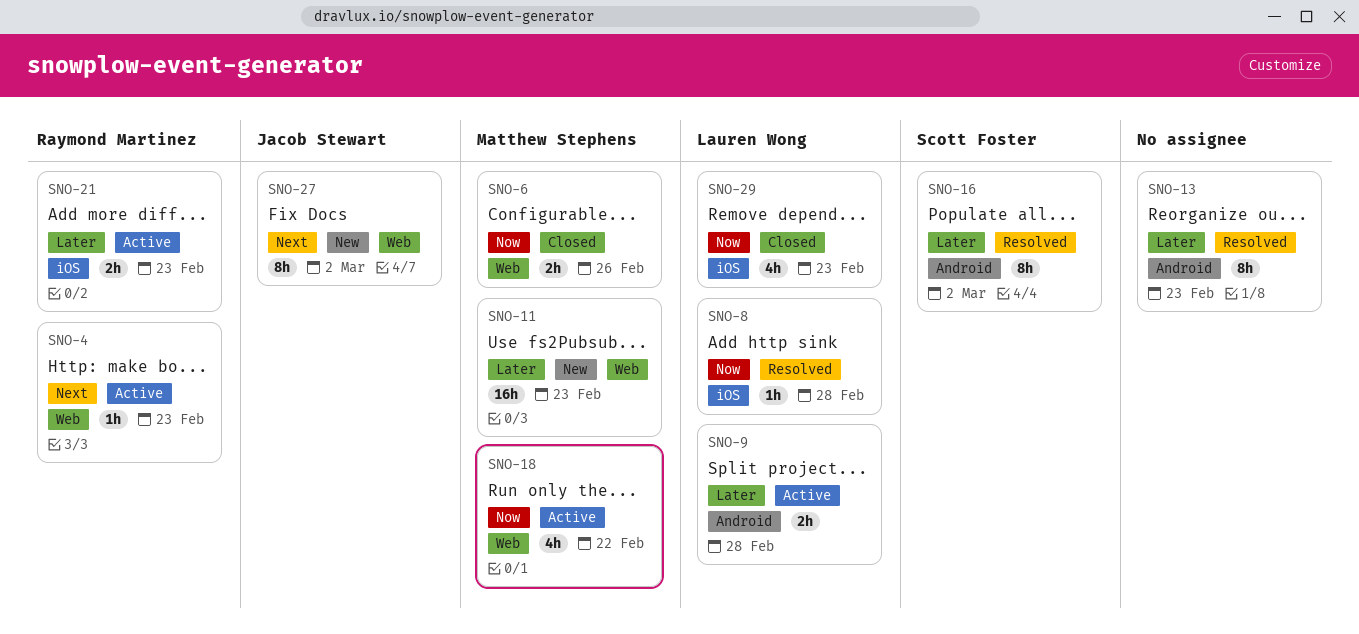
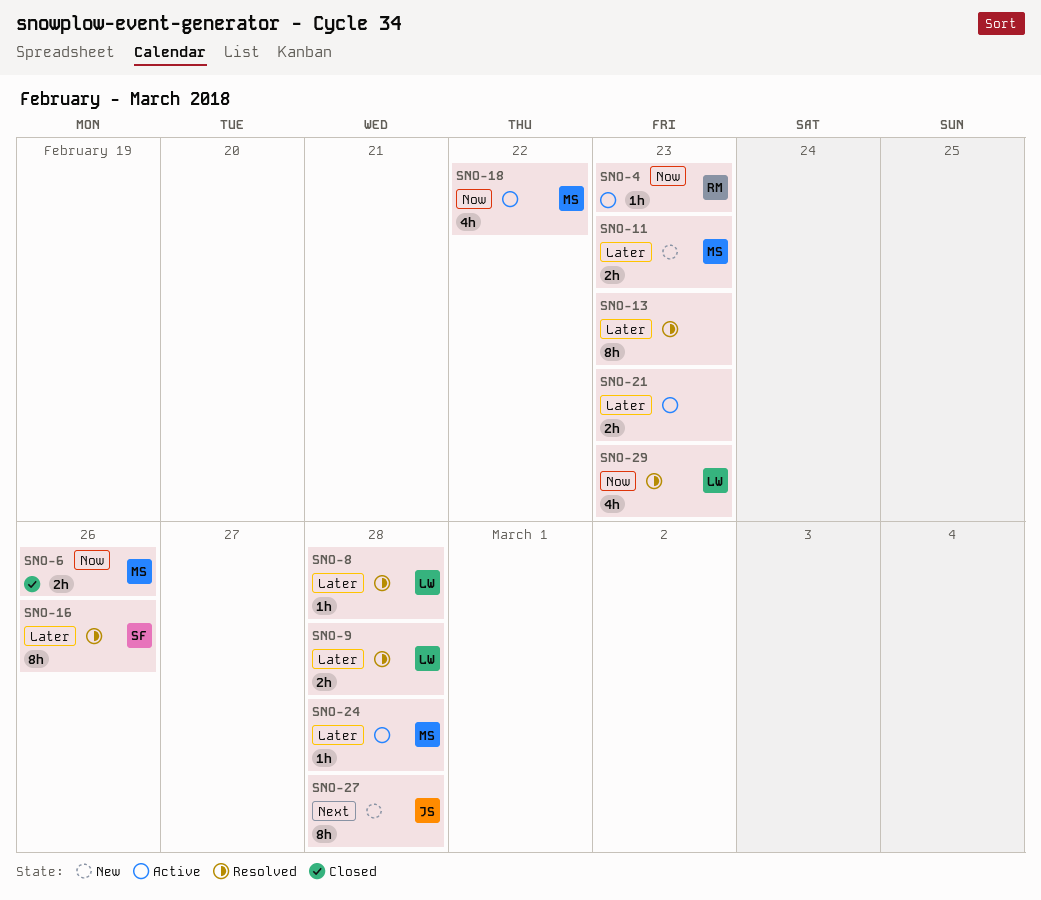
SNO-4, priority: Next -> Now
SNO-8, priority: Now -> Later
SNO-9, status: Active -> Resolved
SNO-11, estimate: 16h -> 2h
SNO-16, due: Mar 2 -> Feb 26
SNO-21, owner: Raymond Martinez -> none
SNO-24: none -> present
SNO-27, due: Mar 2 -> Feb 28
SNO-29, status: Closed -> Resolved

